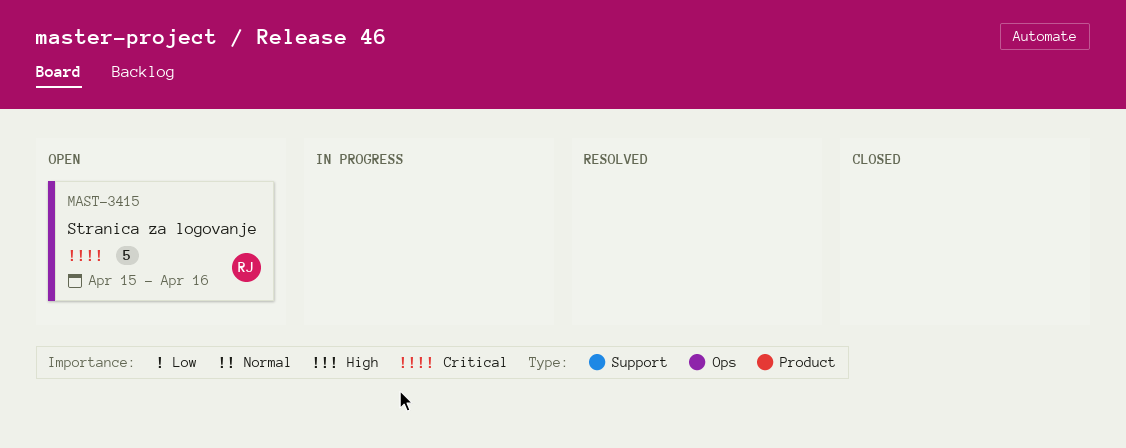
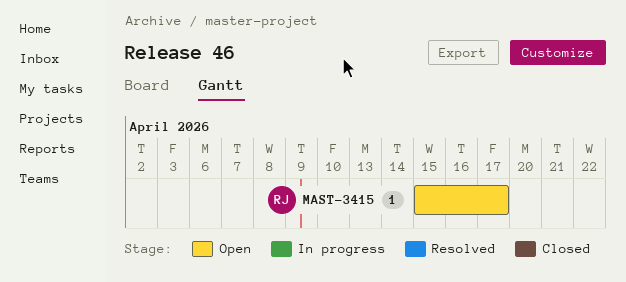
MAST-3415, estimate: 5 -> 1
MAST-3415, due: Apr 16 -> Apr 17

